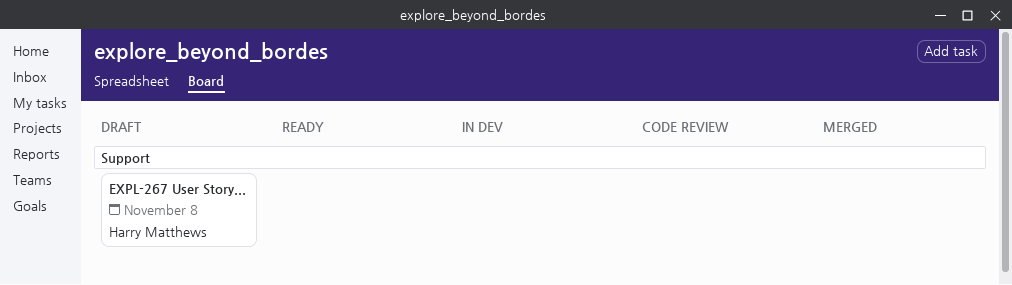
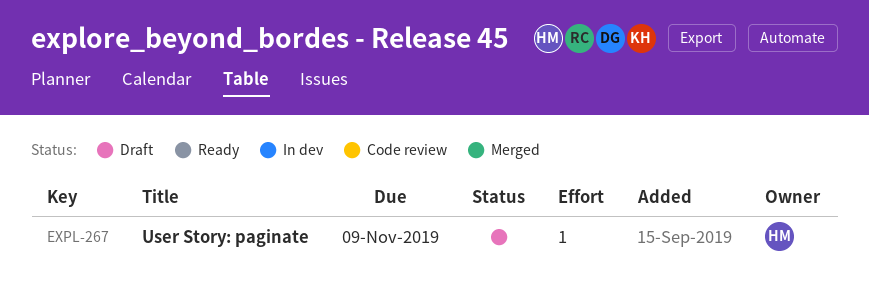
EXPL-267, due: Nov 8 -> Nov 9

